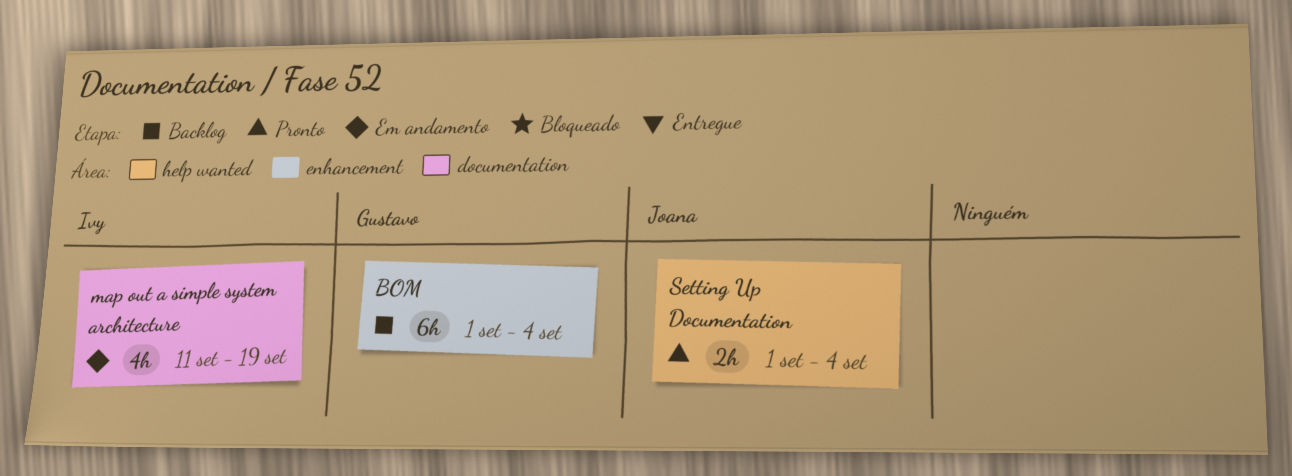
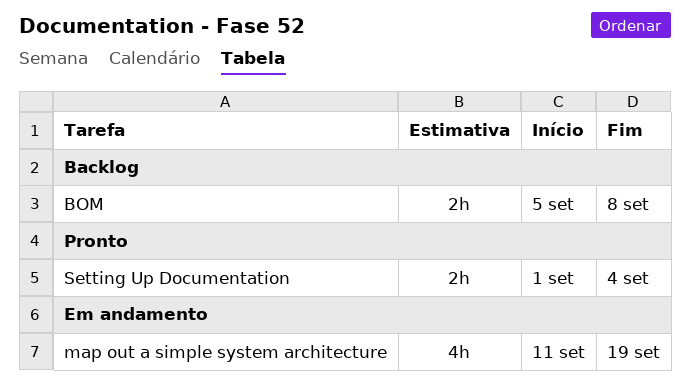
BOM, estimate: 6h -> 2h
BOM, start: Sep 1 -> Sep 5
BOM, due: Sep 4 -> Sep 8

